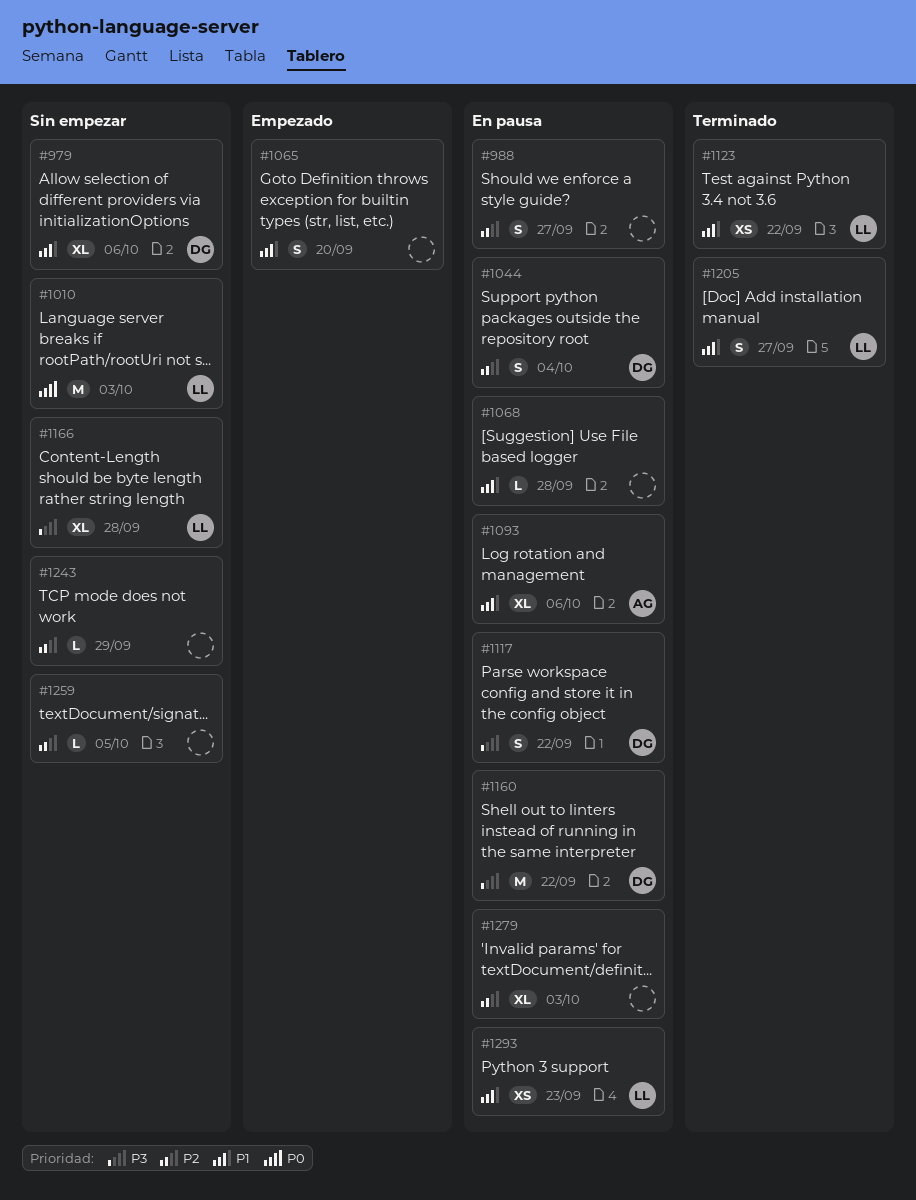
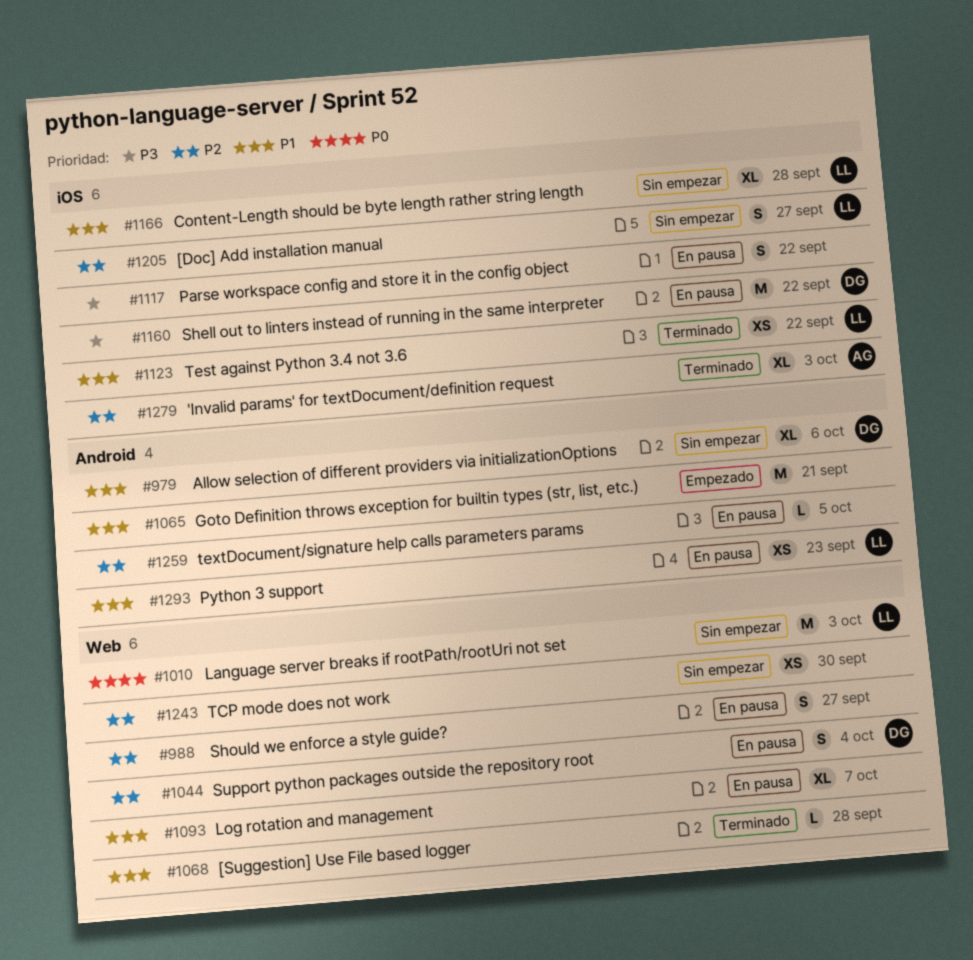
#1065, estimate: S -> M
#1065, due: Sep 20 -> Sep 21
#1068, status: En pausa -> Terminado
#1093, owner: AG -> none
#1093, due: Oct 6 -> Oct 7
#1117, owner: DG -> none
#1166, priority: P3 -> P1
#1205, status: Terminado -> Sin empezar
#1205, priority: P1 -> P2
#1243, estimate: L -> XS
#1243, due: Sep 29 -> Sep 30
#1259, status: Sin empezar -> En pausa
#1279, status: En pausa -> Terminado
#1279, owner: none -> AG

